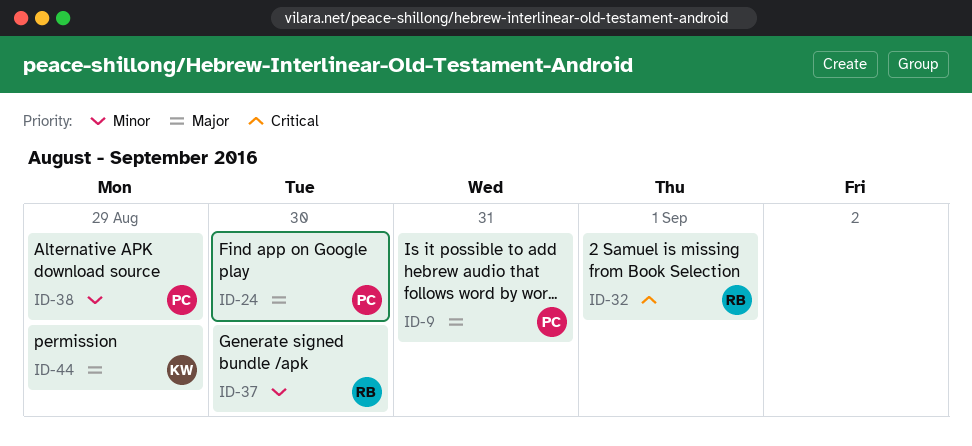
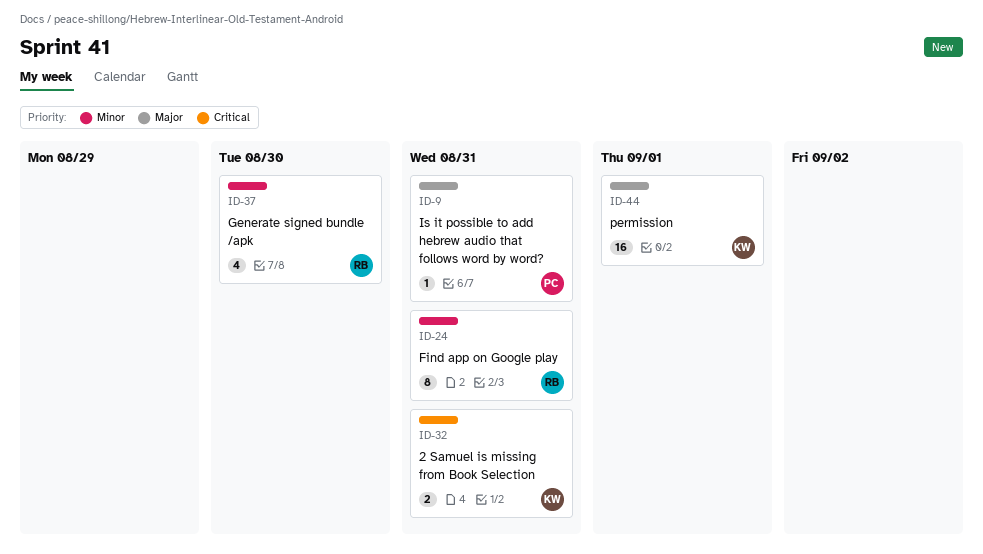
ID-24, owner: PC -> RB
ID-24, priority: Major -> Minor
ID-24, due: Aug 30 -> Aug 31
ID-32, owner: RB -> KW
ID-32, due: Sep 1 -> Aug 31
ID-38: present -> none
ID-44, due: Aug 29 -> Sep 1

